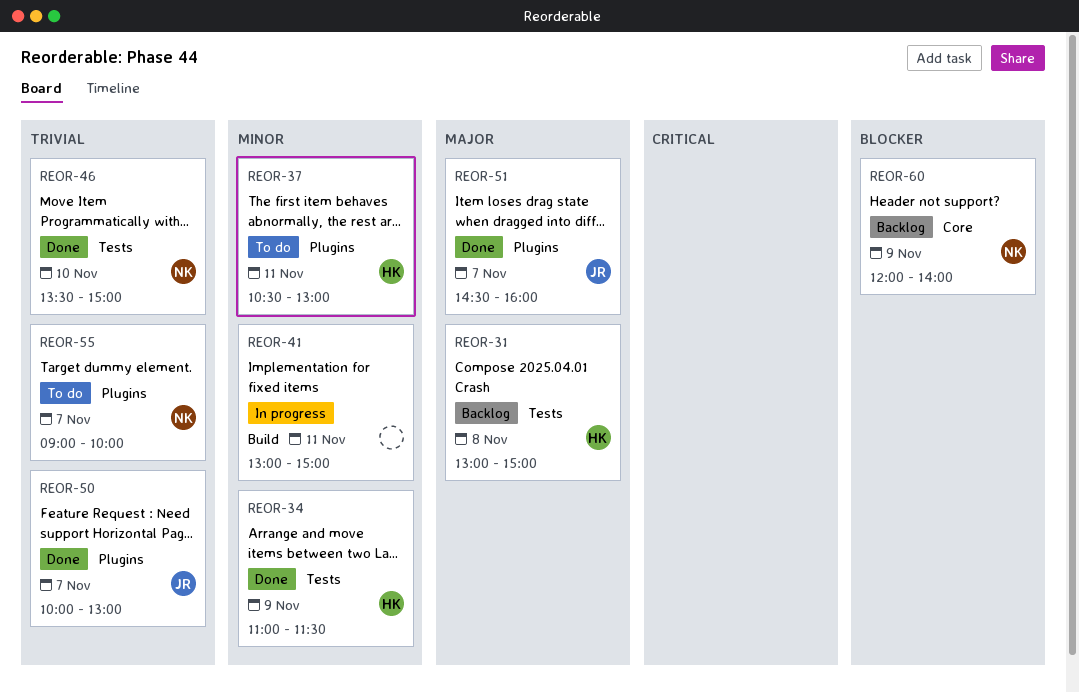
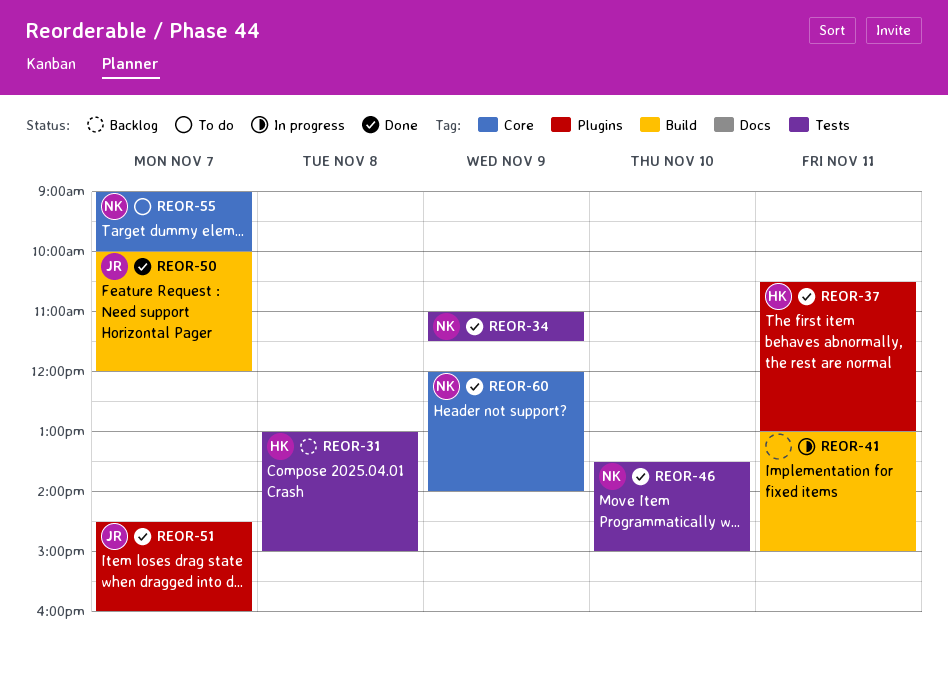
REOR-34, owner: HK -> NK
REOR-37, status: To do -> Done
REOR-50, label: Plugins -> Build
REOR-50, ends: 13:00 -> 12:00
REOR-55, label: Plugins -> Core
REOR-60, status: Backlog -> Done

